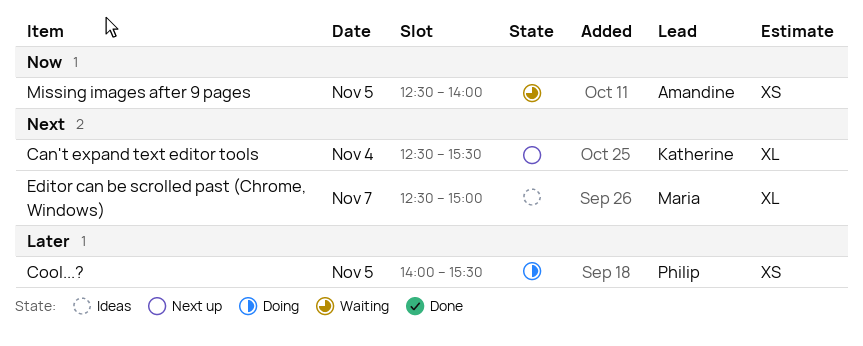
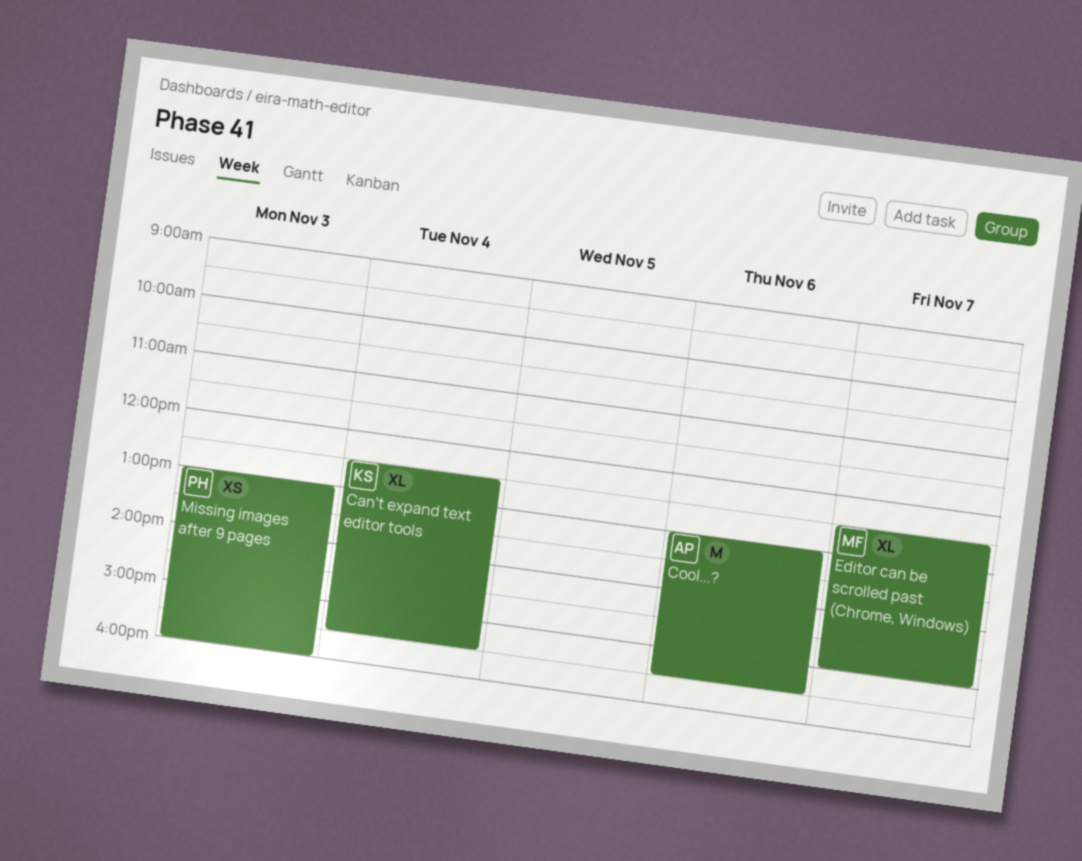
Cool...?, owner: Philip -> Amandine
Cool...?, estimate: XS -> M
Cool...?, day: Nov 5 -> Nov 6
Cool...?, begins: 14:00 -> 13:00
Missing images after 9 pages, owner: Amandine -> Philip
Missing images after 9 pages, day: Nov 5 -> Nov 3
Missing images after 9 pages, begins: 12:30 -> 13:00
Missing images after 9 pages, ends: 14:00 -> 16:00

